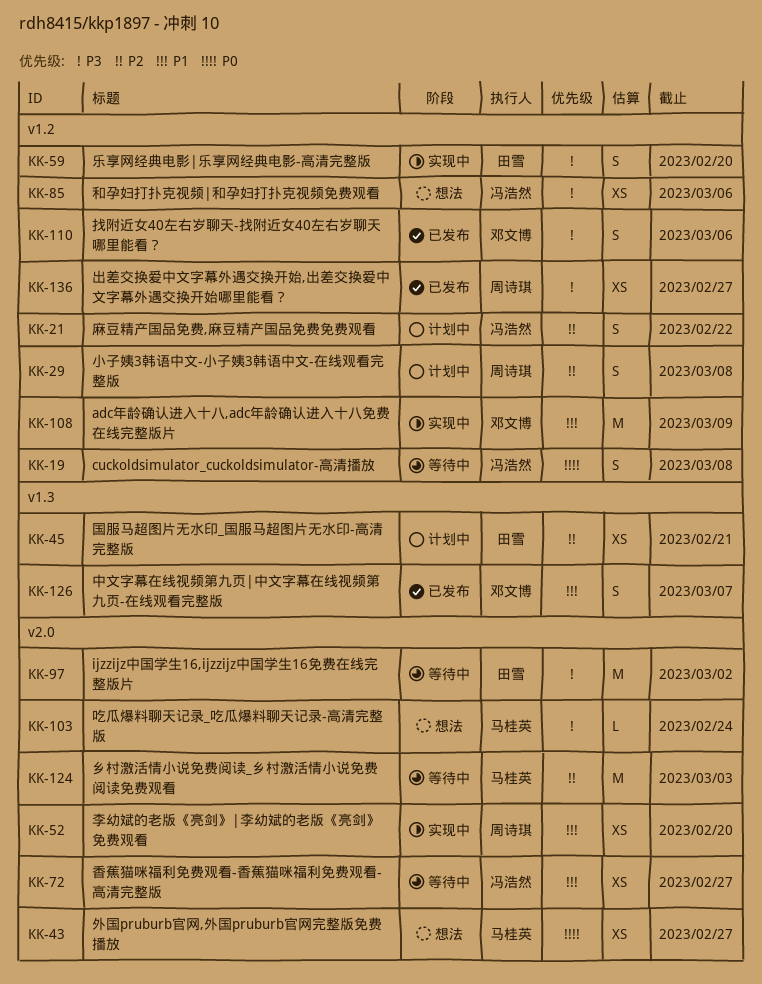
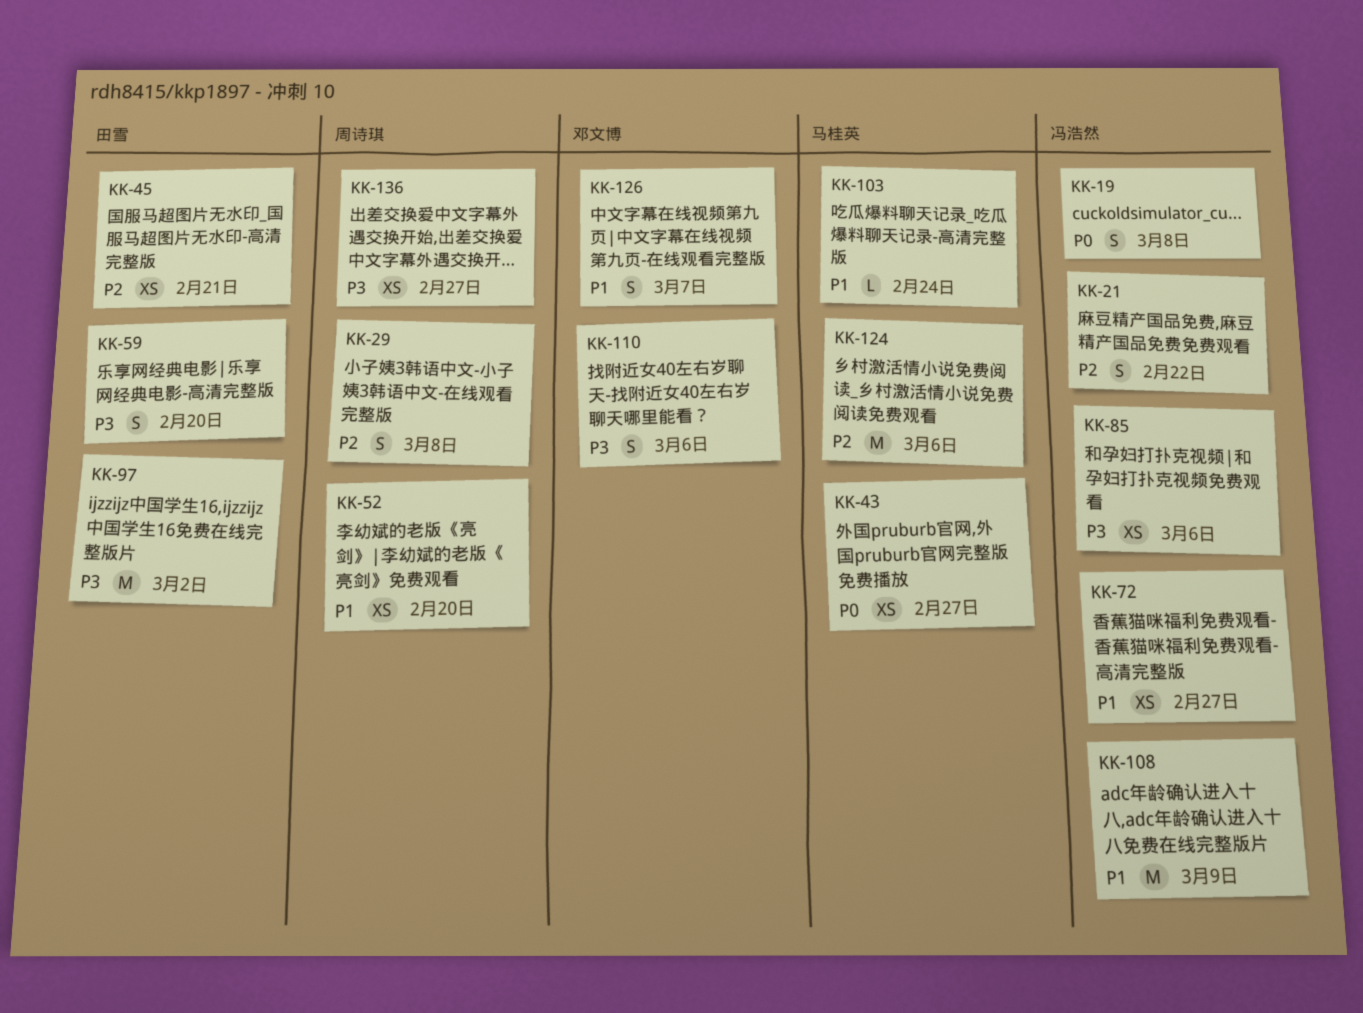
KK-103, priority: P3 -> P1
KK-108, owner: 邓文博 -> 冯浩然
KK-124, due: Mar 3 -> Mar 6

